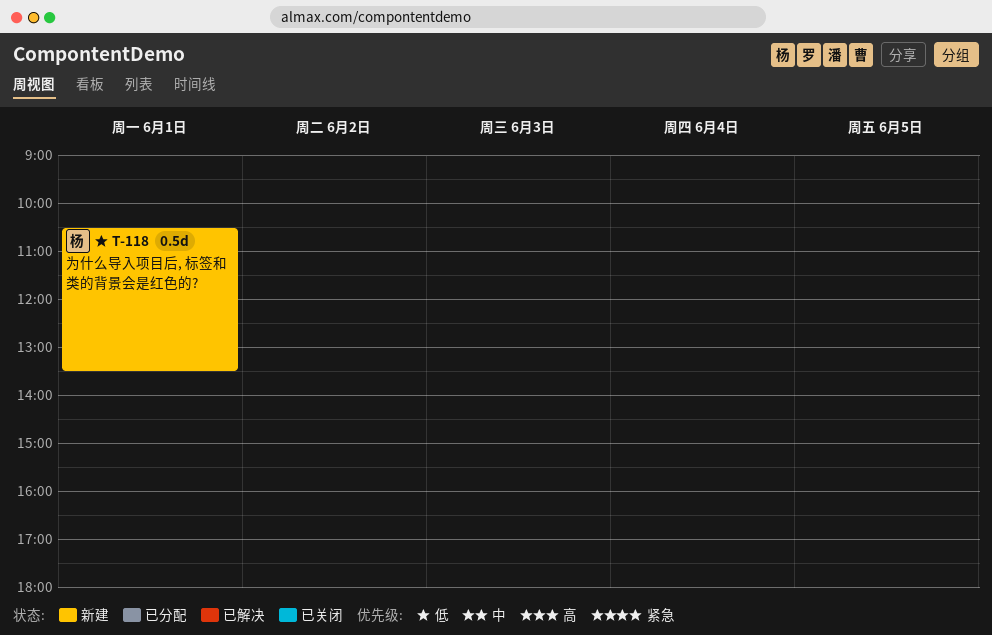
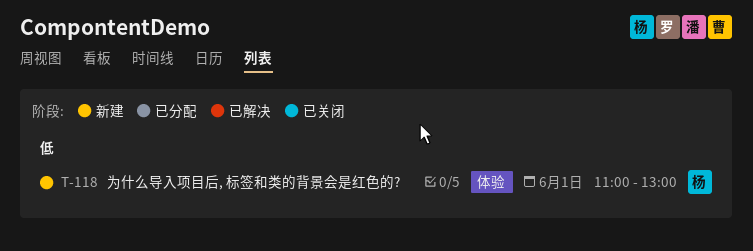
T-118, begins: 10:30 -> 11:00
T-118, ends: 13:30 -> 13:00

